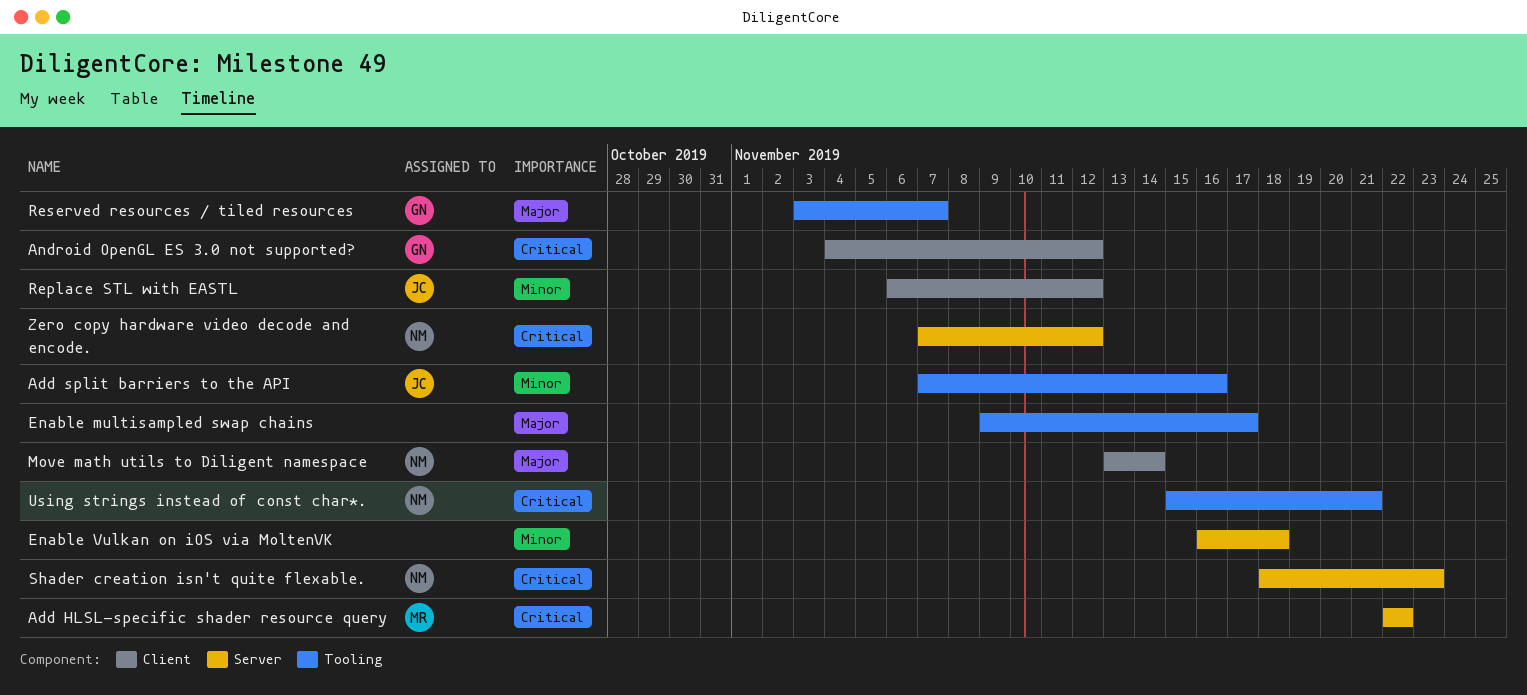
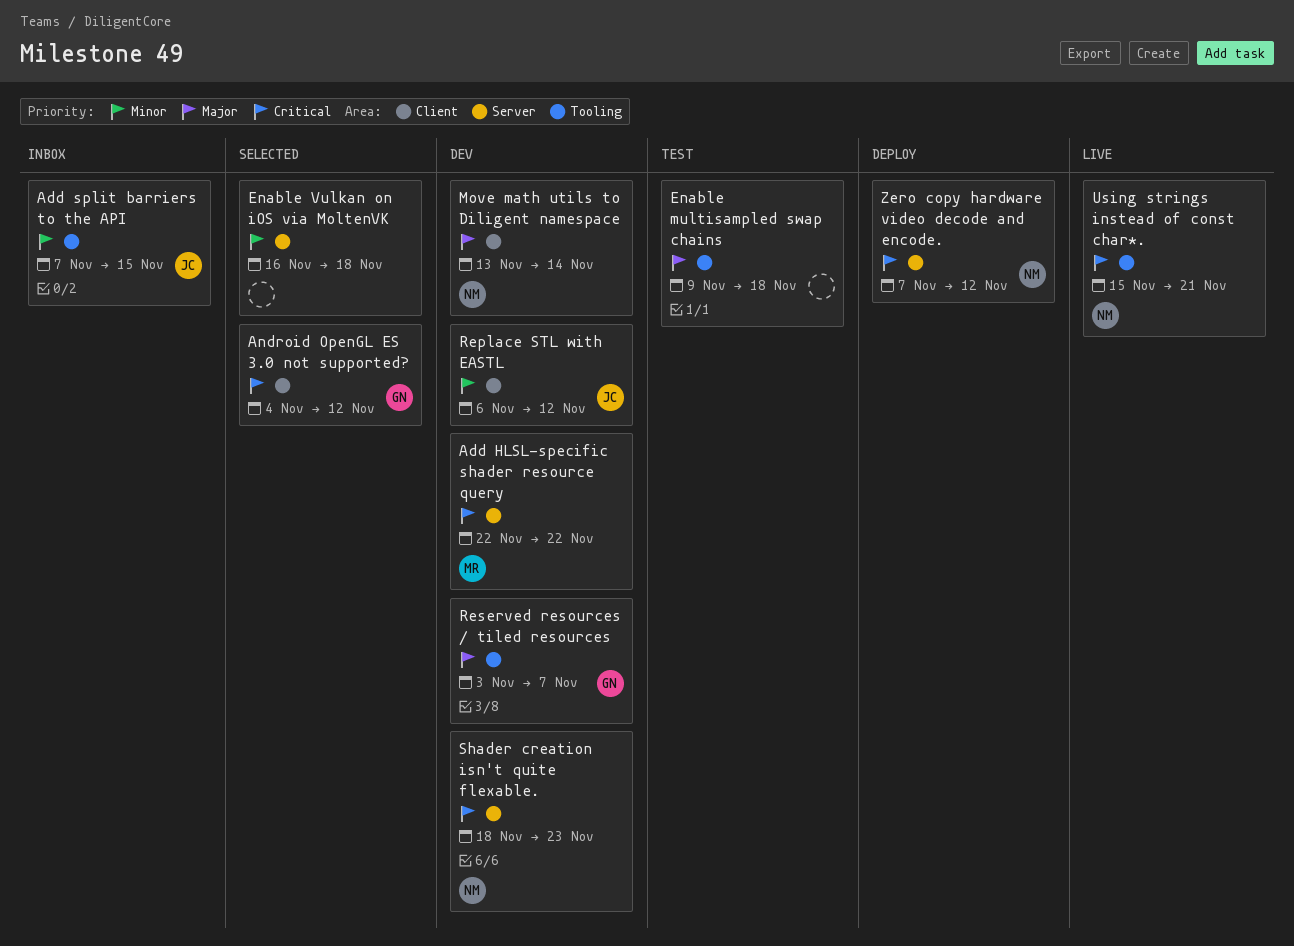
Add split barriers to the API, due: Nov 16 -> Nov 15
Enable multisampled swap chains, due: Nov 17 -> Nov 18

